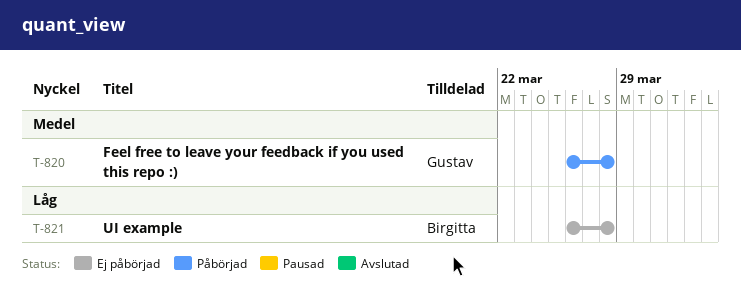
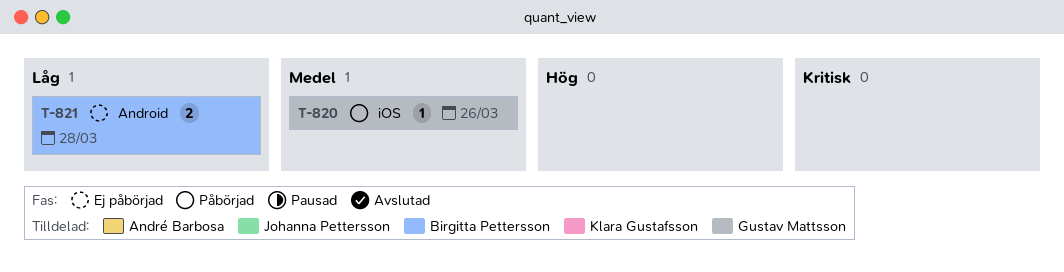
T-820, due: Mar 28 -> Mar 26

